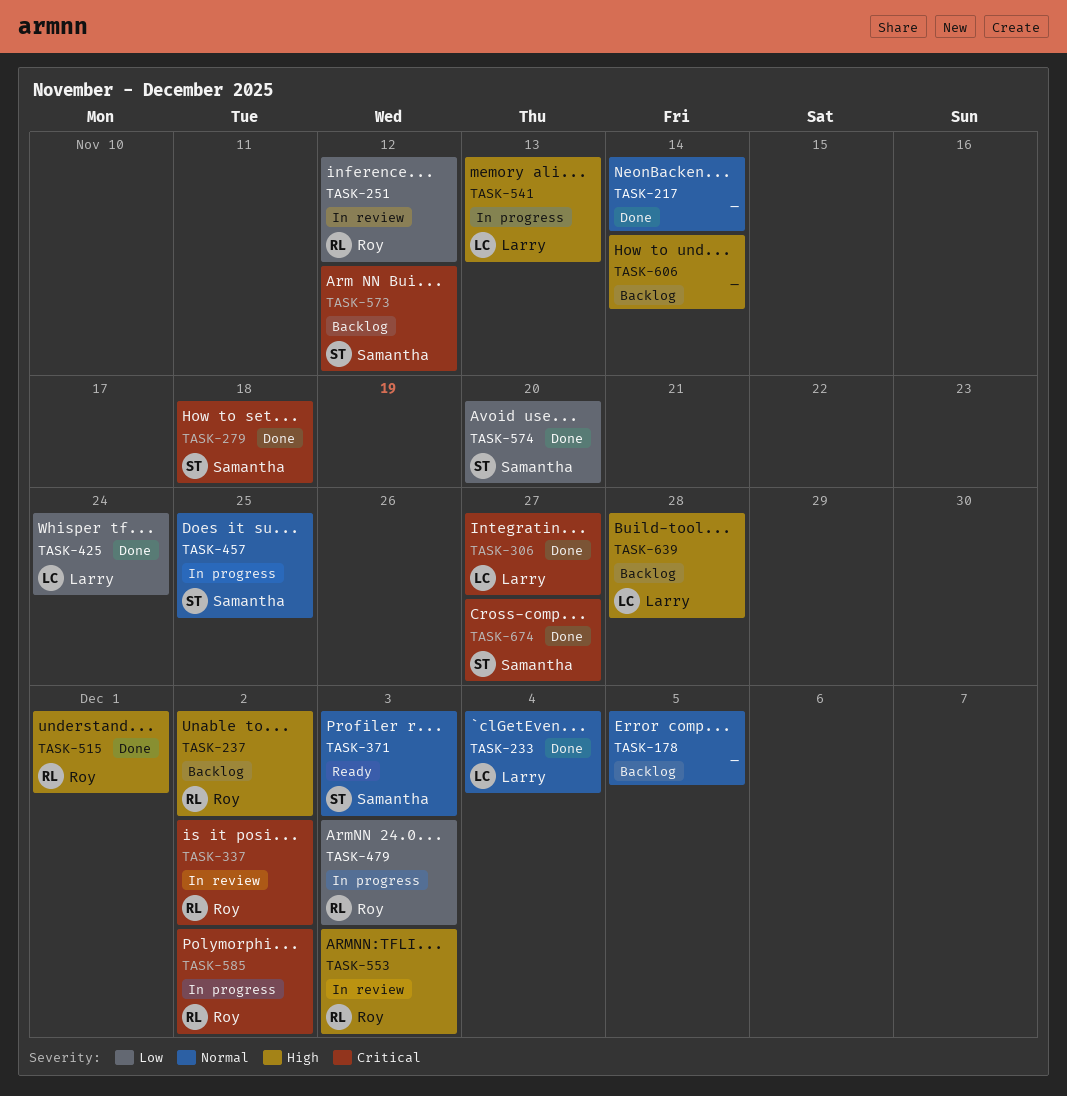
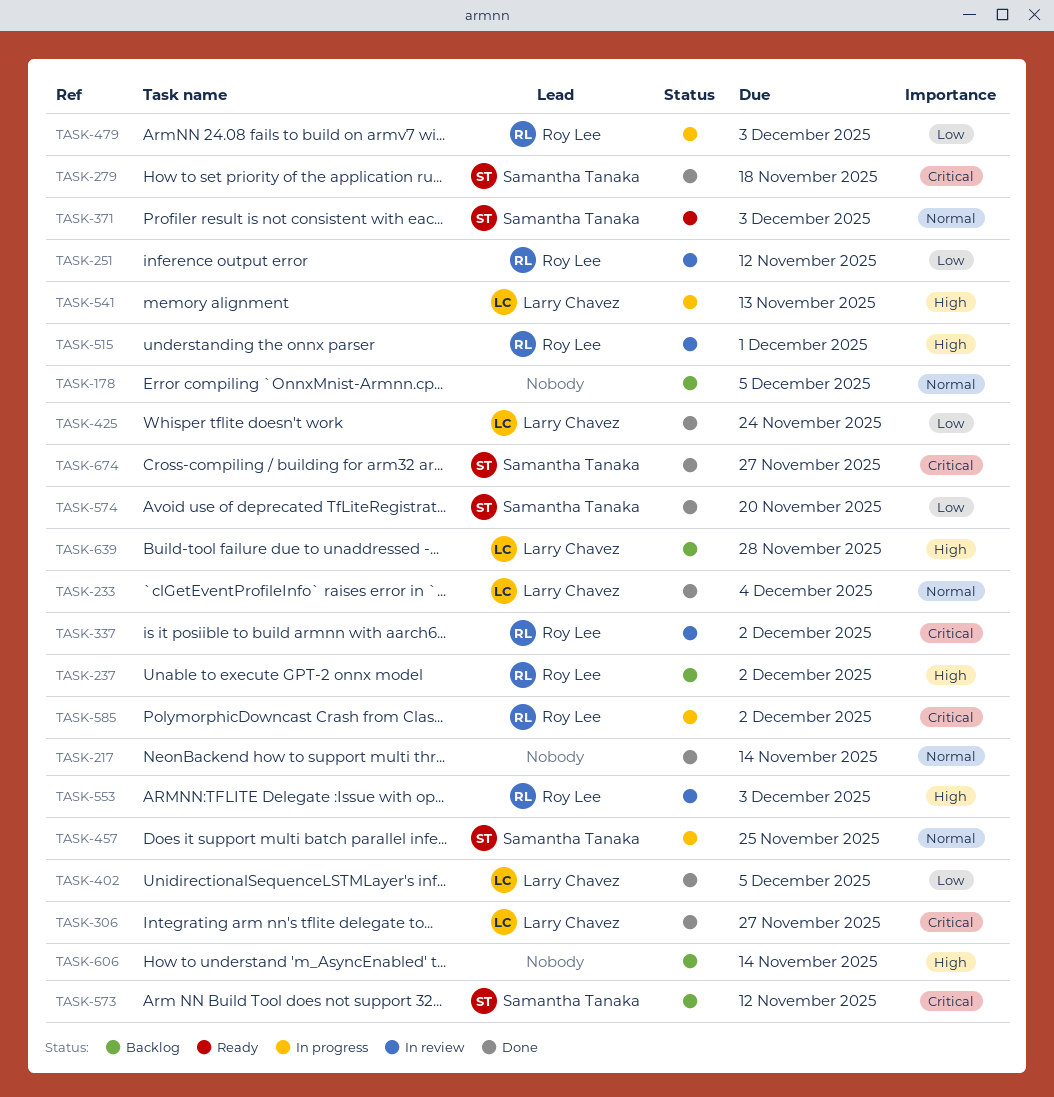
TASK-402: none -> present
TASK-515, status: Done -> In review

